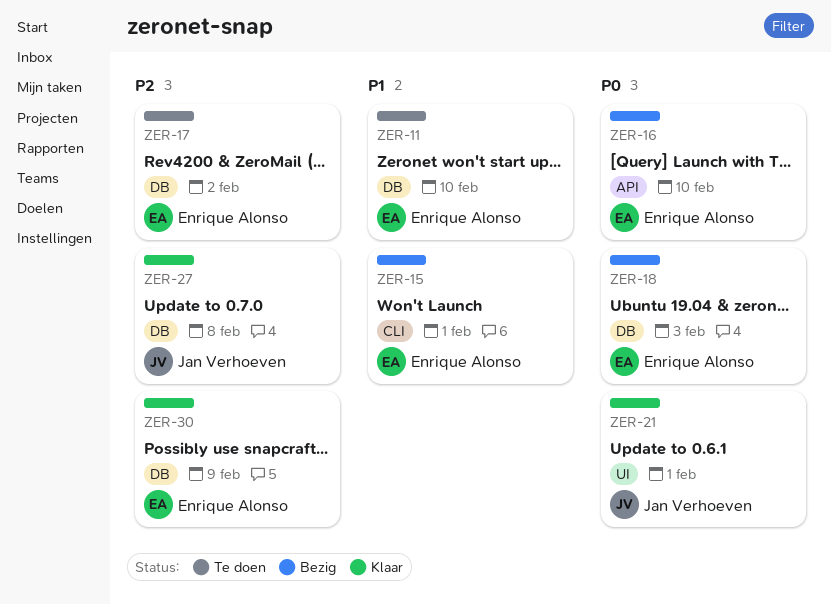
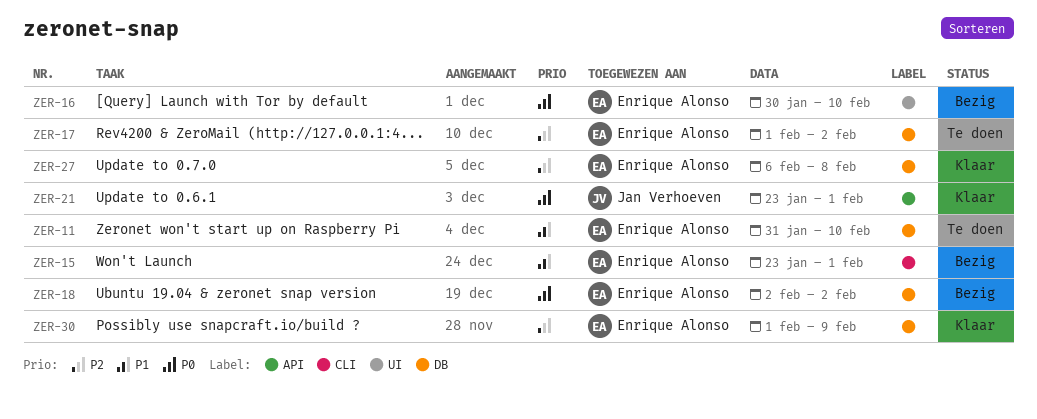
ZER-16, label: API -> UI
ZER-18, due: Feb 3 -> Feb 2
ZER-21, label: UI -> API
ZER-27, owner: Jan Verhoeven -> Enrique Alonso

